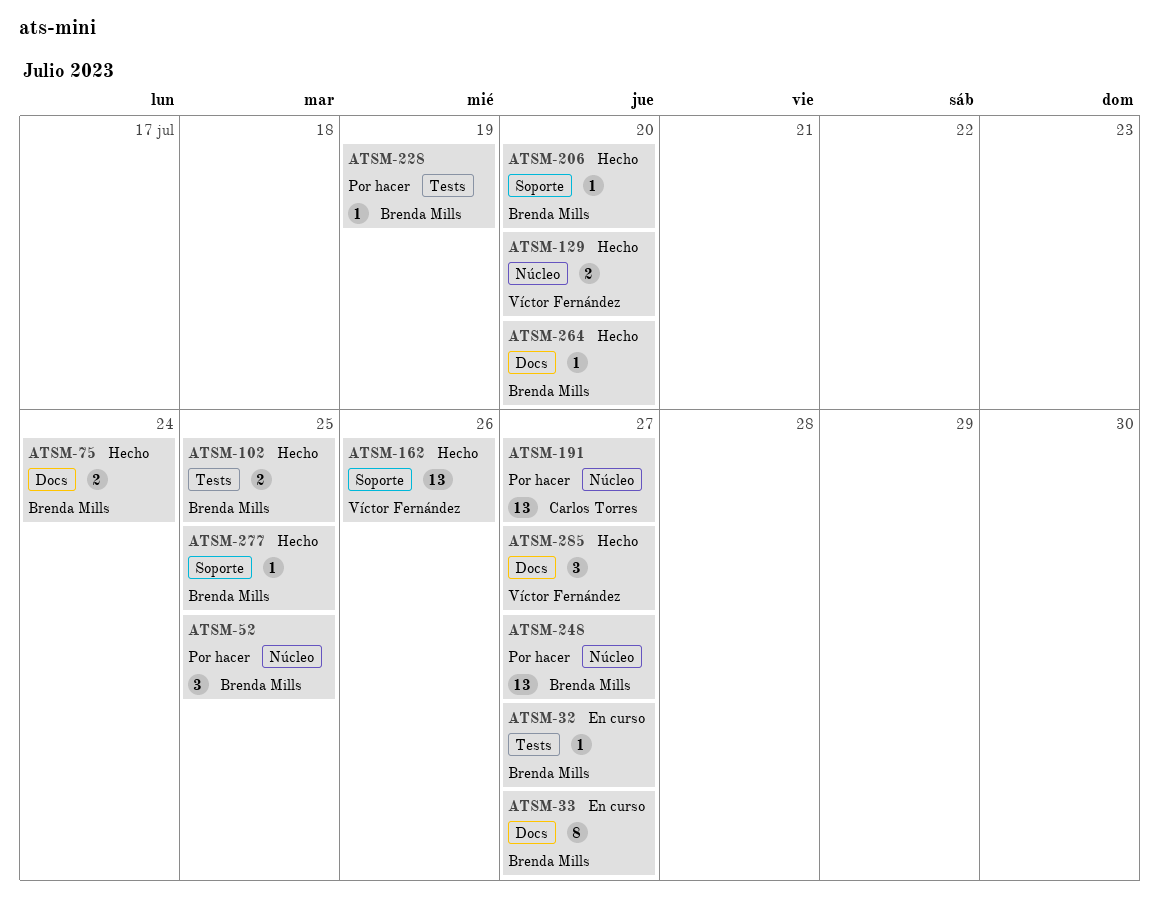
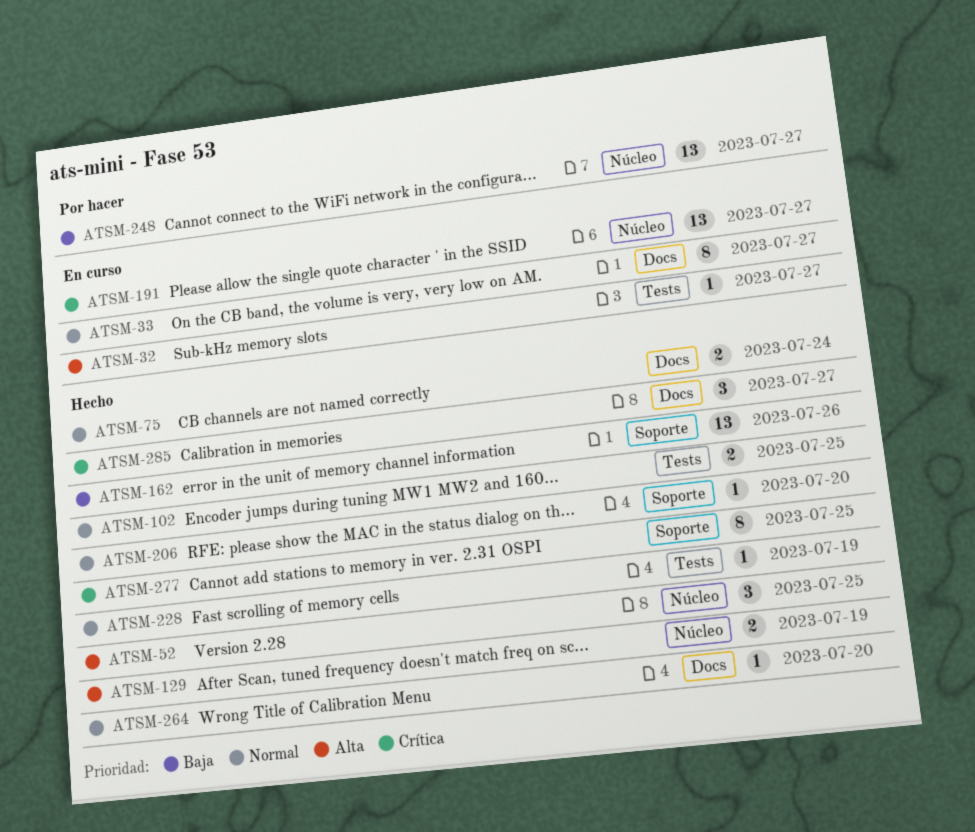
ATSM-52, status: Por hacer -> Hecho
ATSM-129, due: Jul 20 -> Jul 19
ATSM-191, status: Por hacer -> En curso
ATSM-228, status: Por hacer -> Hecho
ATSM-277, estimate: 1 -> 8

